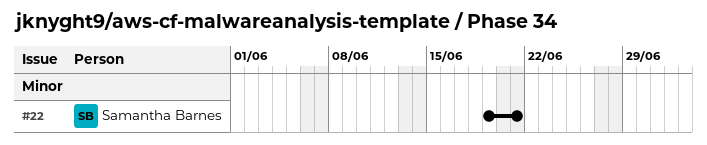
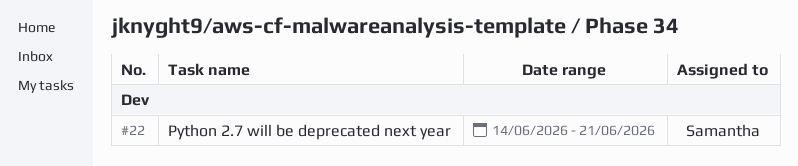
#22, start: Jun 19 -> Jun 14

